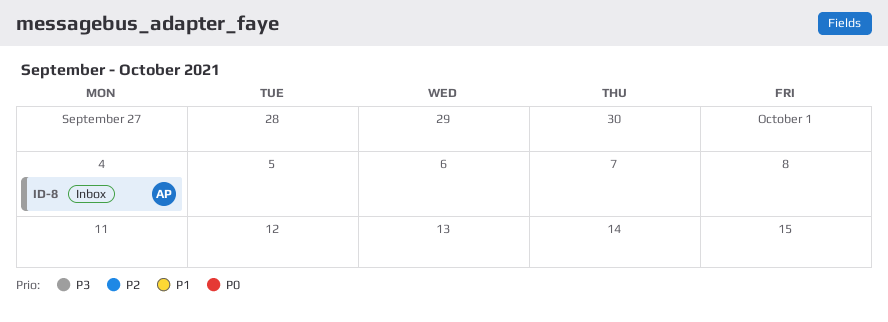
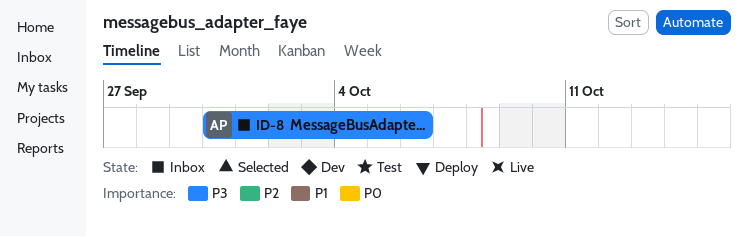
ID-8, due: Oct 4 -> Oct 6

